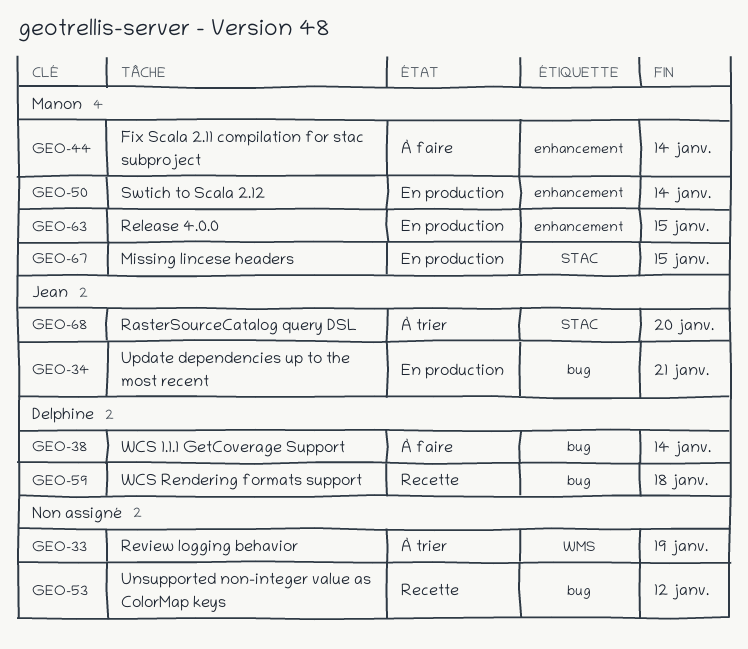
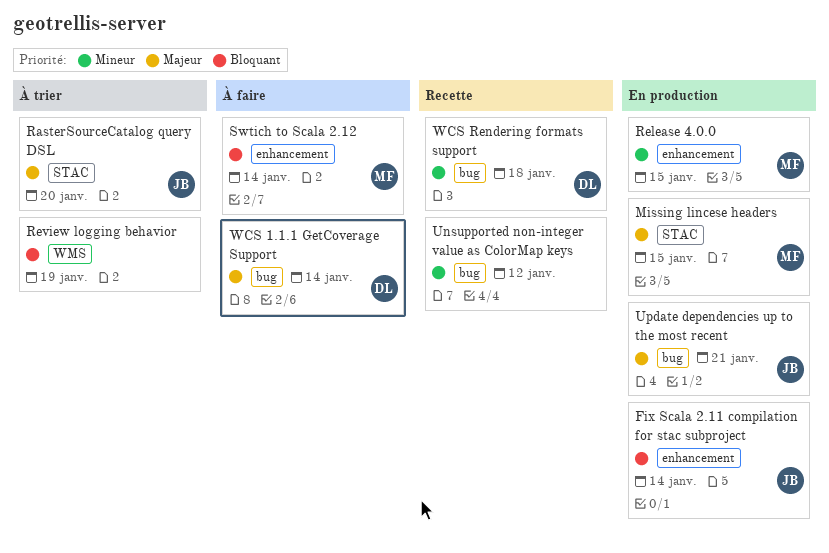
Fix Scala 2.11 compilation for stac subproject, status: À faire -> En production
Fix Scala 2.11 compilation for stac subproject, owner: Manon -> Jean
Swtich to Scala 2.12, status: En production -> À faire

